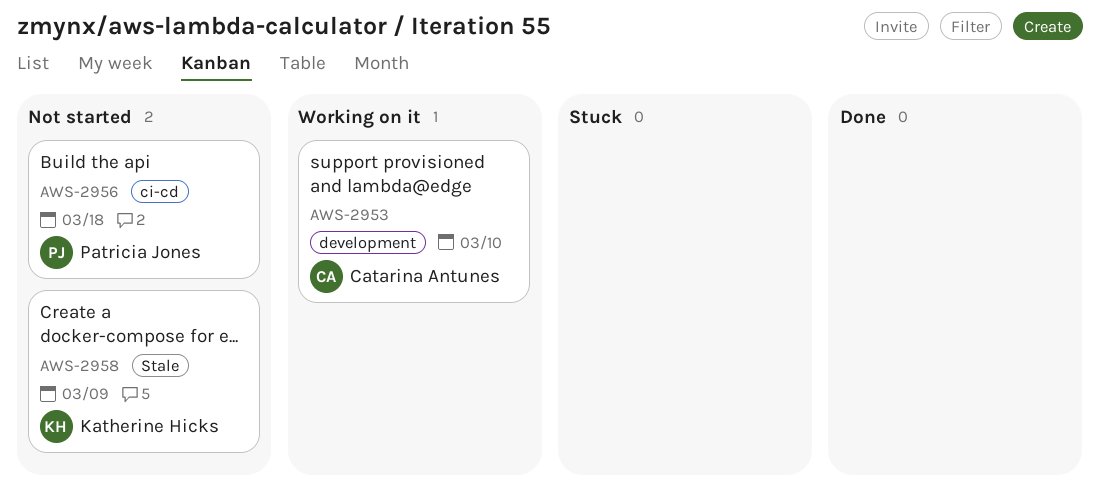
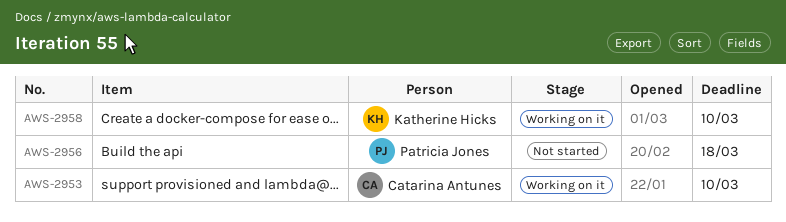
AWS-2958, status: Not started -> Working on it
AWS-2958, due: Mar 9 -> Mar 10

